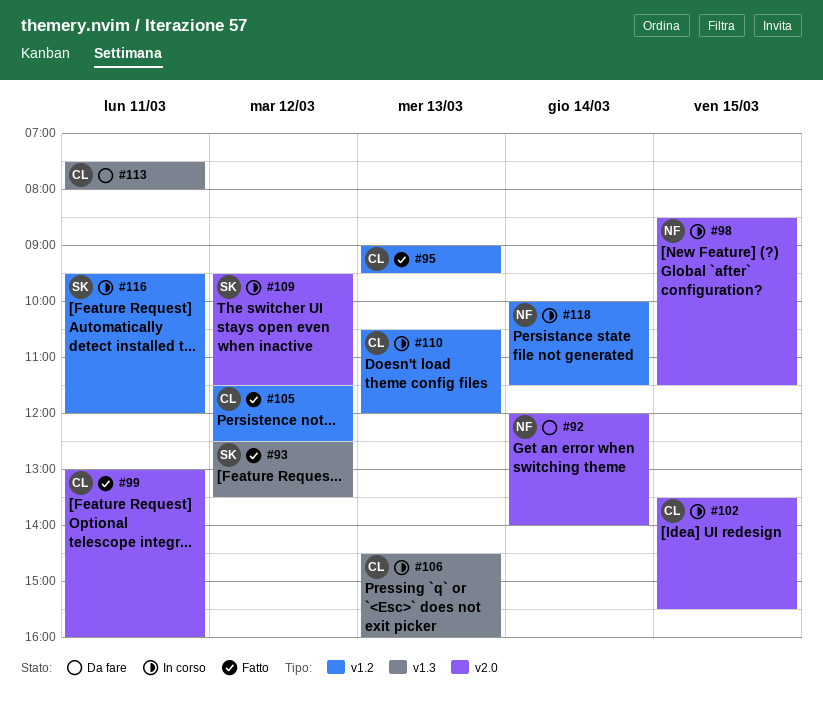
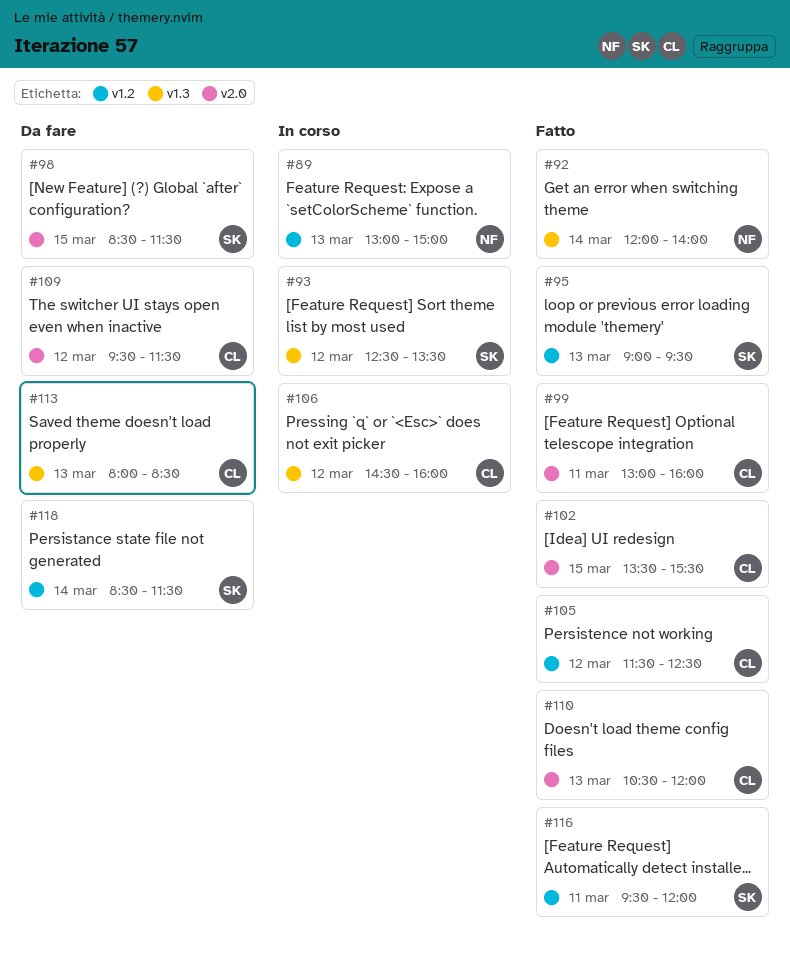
#89: none -> present
#92, status: Da fare -> Fatto
#92, label: v2.0 -> v1.3
#93, status: Fatto -> In corso
#95, owner: CL -> SK
#98, status: In corso -> Da fare
#98, owner: NF -> SK
#102, status: In corso -> Fatto
#106, day: Mar 13 -> Mar 12
#109, status: In corso -> Da fare
#109, owner: SK -> CL
#110, status: In corso -> Fatto
#110, label: v1.2 -> v2.0
#113, day: Mar 11 -> Mar 13
#113, begins: 07:30 -> 08:00
#113, ends: 08:00 -> 08:30
#116, status: In corso -> Fatto
#118, status: In corso -> Da fare
#118, owner: NF -> SK
#118, begins: 10:00 -> 08:30

